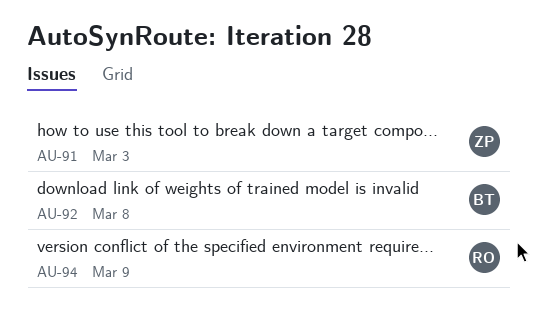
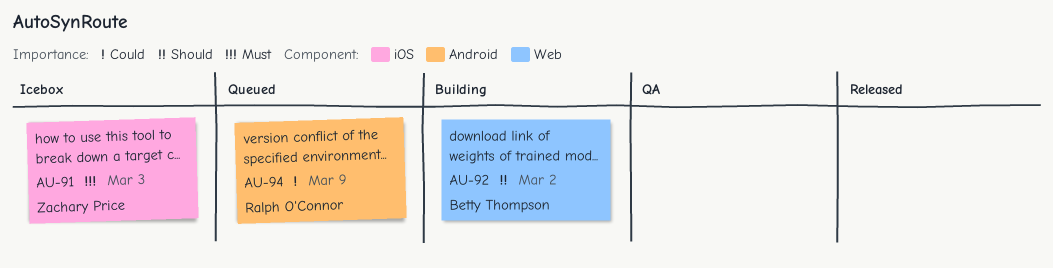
AU-92, due: Mar 8 -> Mar 2

